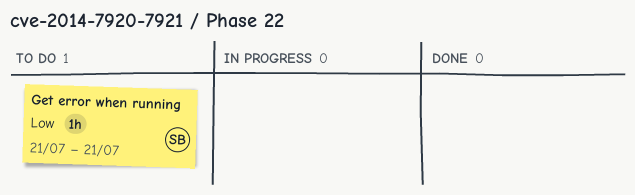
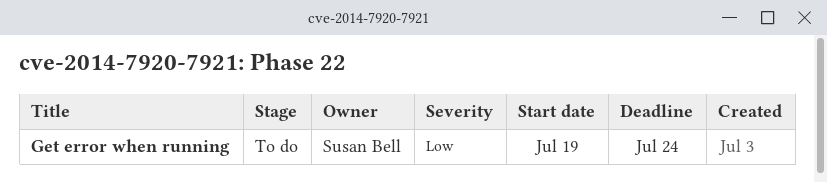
Get error when running, start: Jul 21 -> Jul 19
Get error when running, due: Jul 21 -> Jul 24

